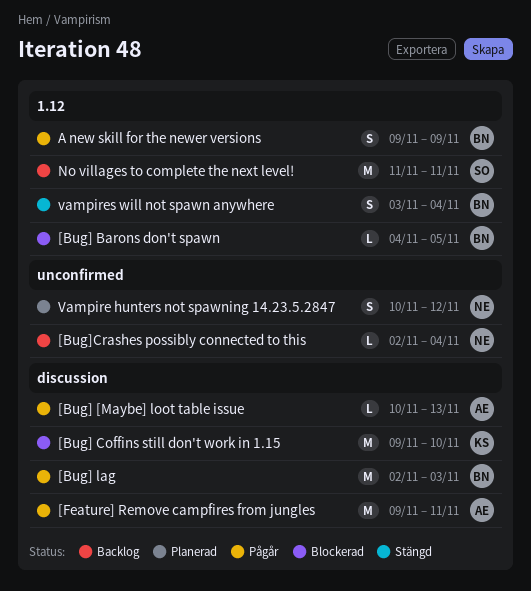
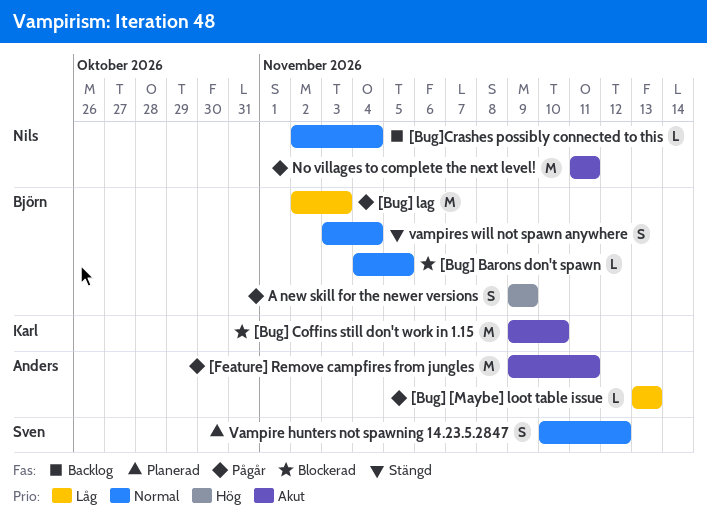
[Bug] [Maybe] loot table issue, start: Nov 10 -> Nov 13
No villages to complete the next level!, status: Backlog -> Pågår
No villages to complete the next level!, owner: Sven -> Nils
Vampire hunters not spawning 14.23.5.2847, owner: Nils -> Sven

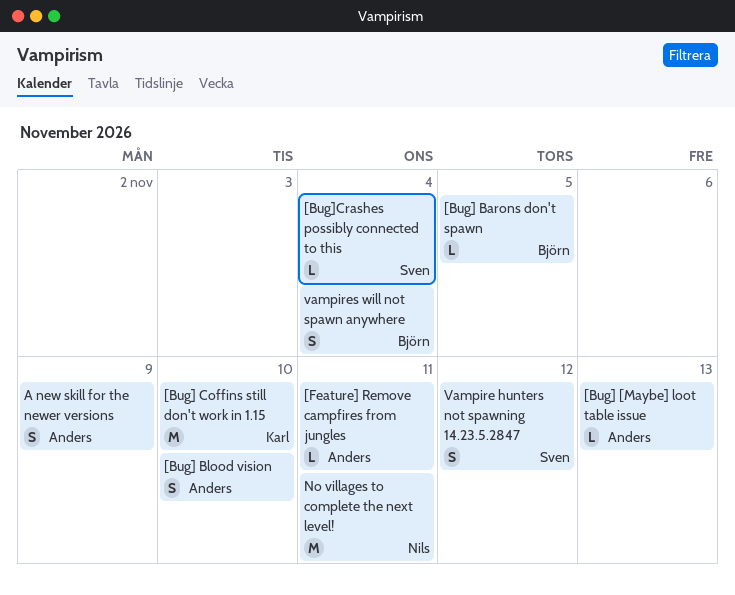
[Bug] Blood vision: none -> present
[Bug] lag: present -> none
[Bug]Crashes possibly connected to this, owner: Nils -> Sven
[Feature] Remove campfires from jungles, estimate: M -> L
A new skill for the newer versions, owner: Björn -> Anders

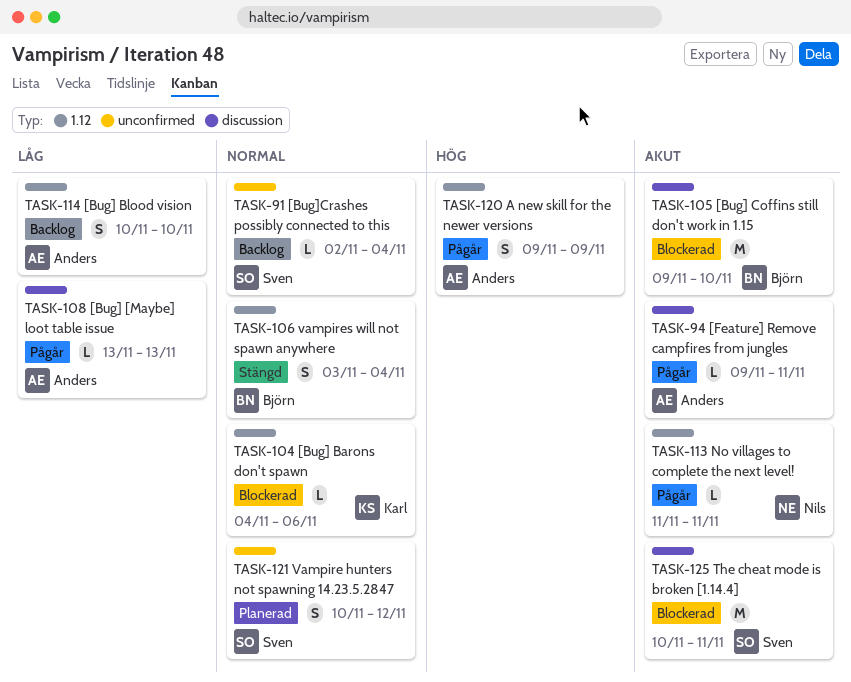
[Bug] Barons don't spawn, owner: Björn -> Karl
[Bug] Barons don't spawn, due: Nov 5 -> Nov 6
[Bug] Coffins still don't work in 1.15, owner: Karl -> Björn
No villages to complete the next level!, estimate: M -> L
The cheat mode is broken [1.14.4]: none -> present

